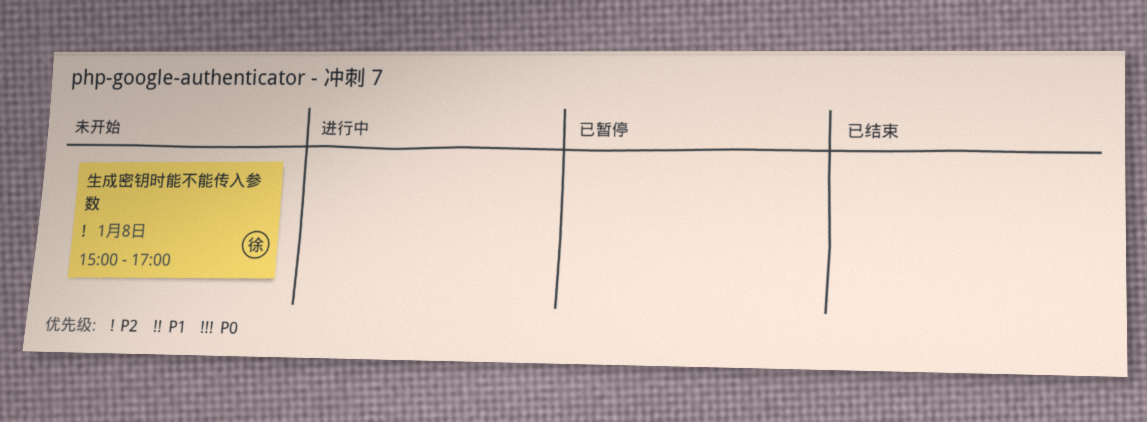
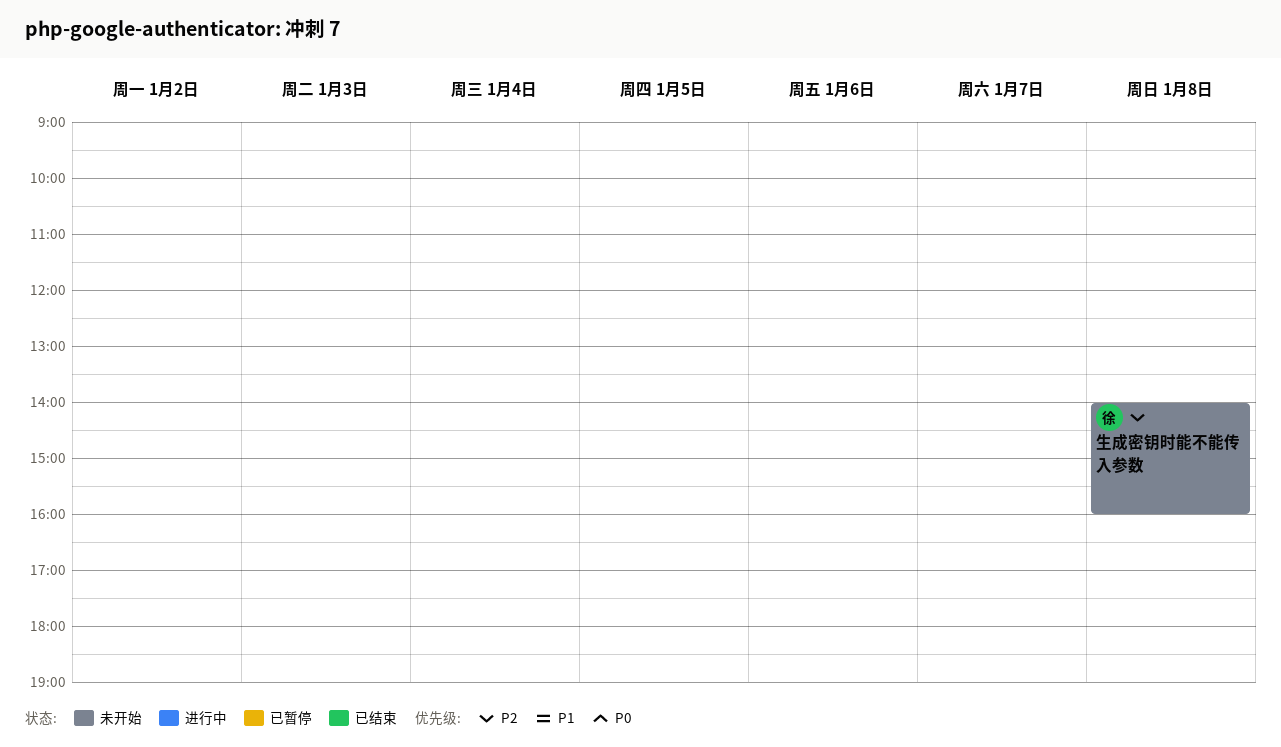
生成密钥时能不能传入参数, begins: 15:00 -> 14:00
生成密钥时能不能传入参数, ends: 17:00 -> 16:00

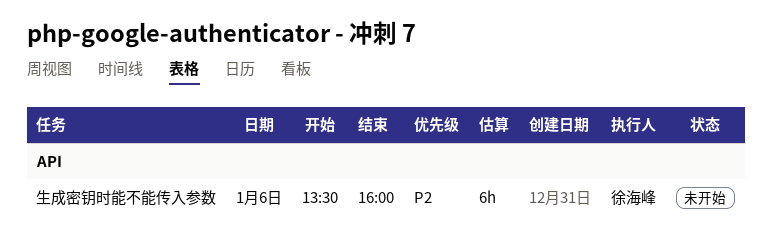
生成密钥时能不能传入参数, day: Jan 8 -> Jan 6
生成密钥时能不能传入参数, begins: 14:00 -> 13:30

